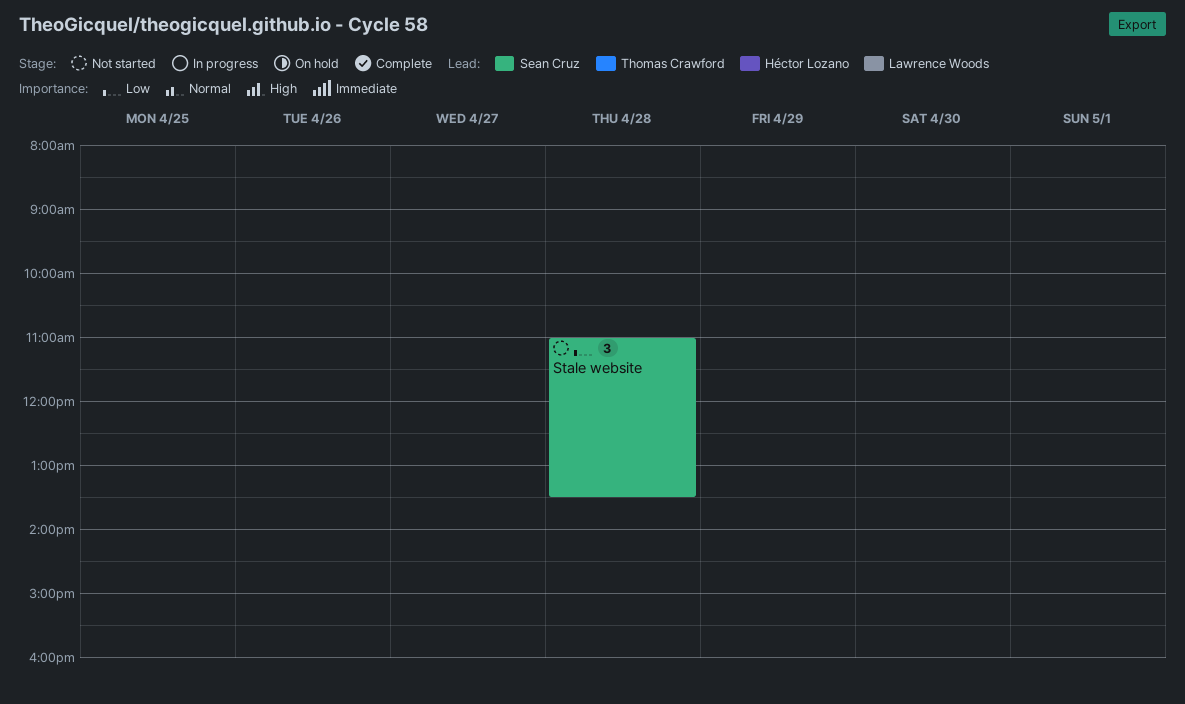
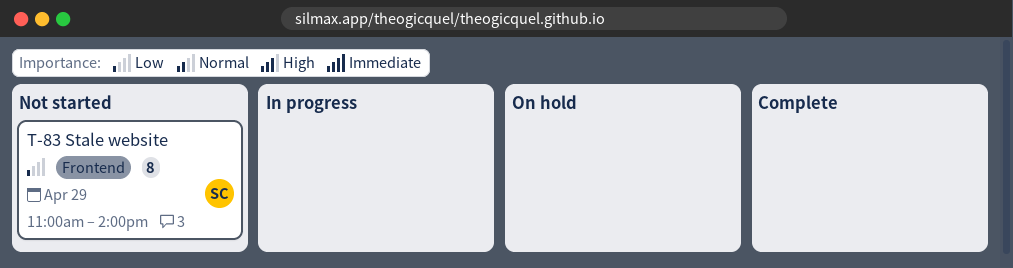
Stale website, estimate: 3 -> 8
Stale website, day: Apr 28 -> Apr 29
Stale website, ends: 13:30 -> 14:00

